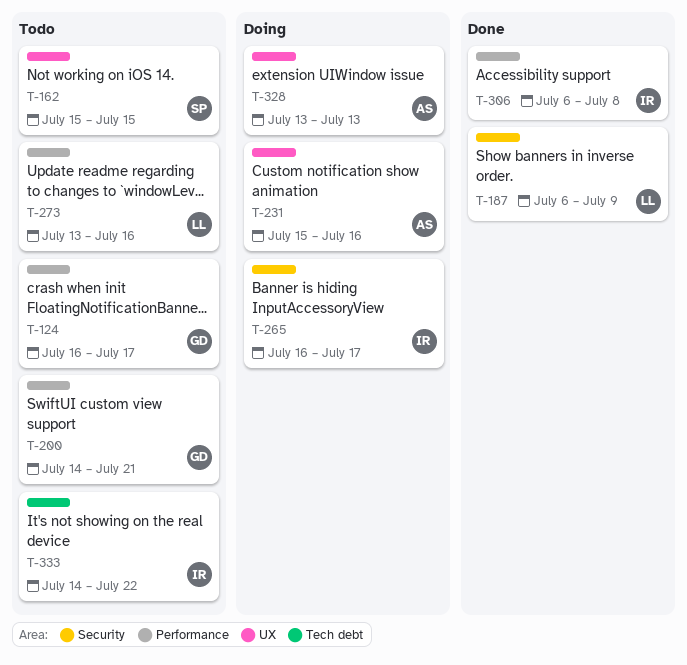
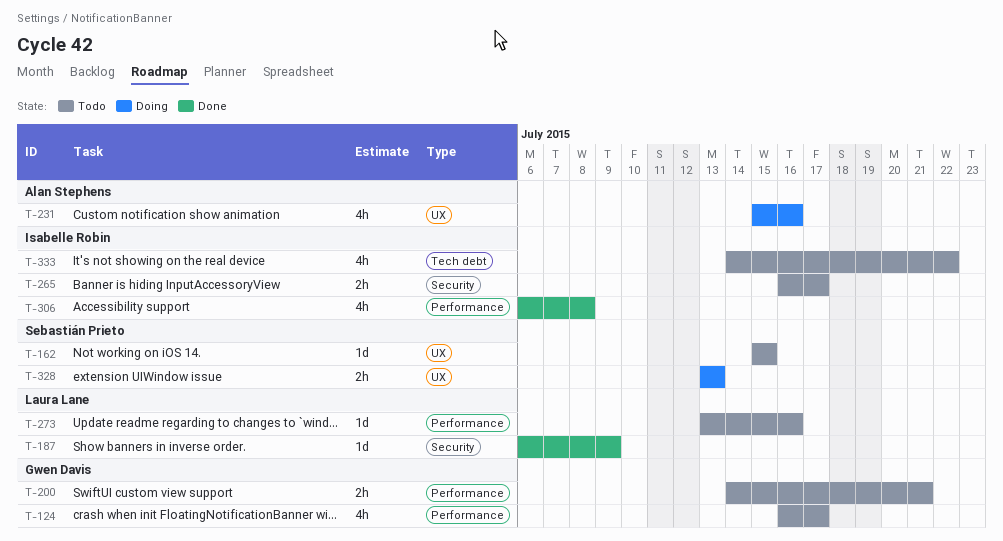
T-265, status: Doing -> Todo
T-328, owner: Alan Stephens -> Sebastián Prieto

